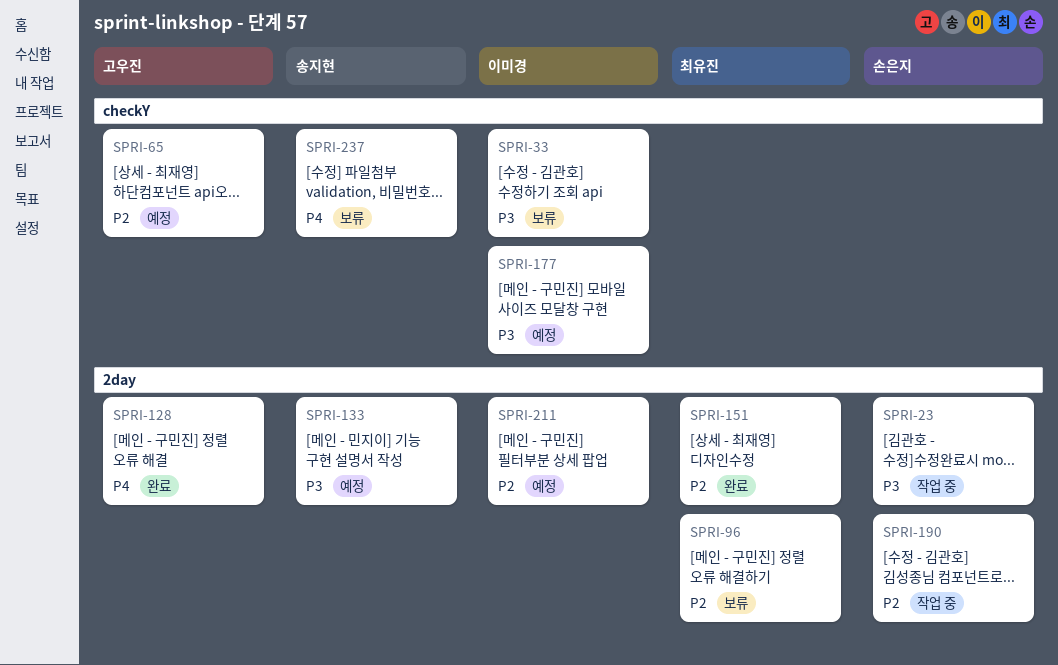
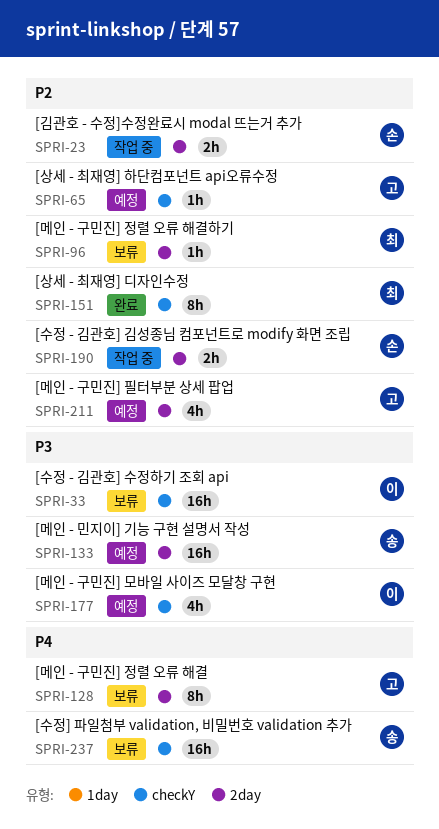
SPRI-23, priority: P3 -> P2
SPRI-128, status: 완료 -> 보류
SPRI-151, label: 2day -> checkY
SPRI-211, owner: 이미경 -> 고우진

